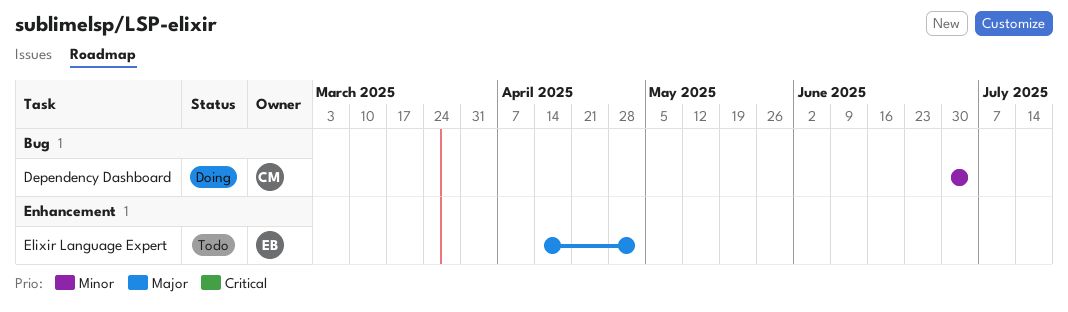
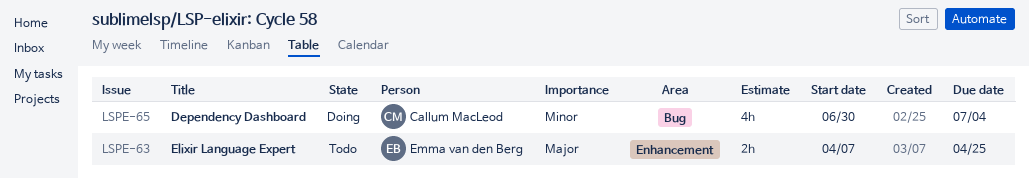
Elixir Language Expert, start: Apr 14 -> Apr 7
Elixir Language Expert, due: May 2 -> Apr 25

